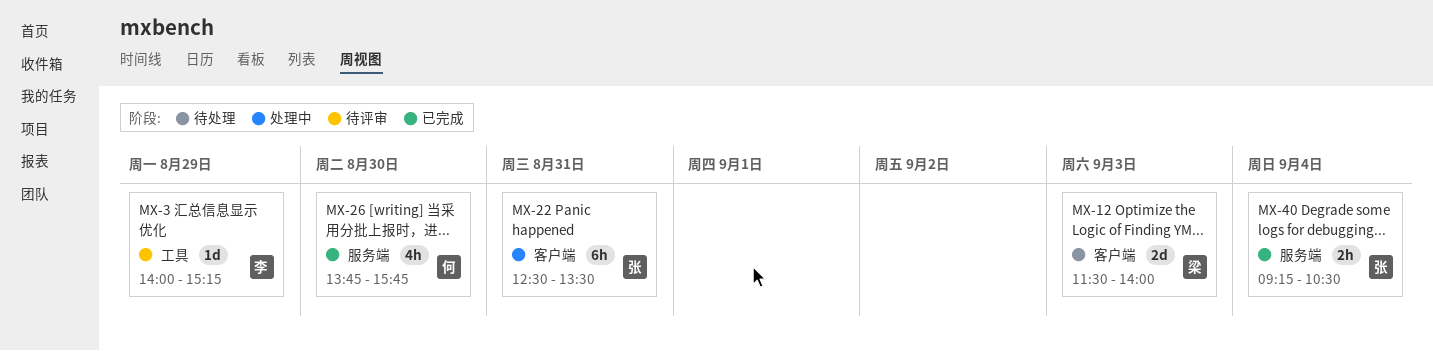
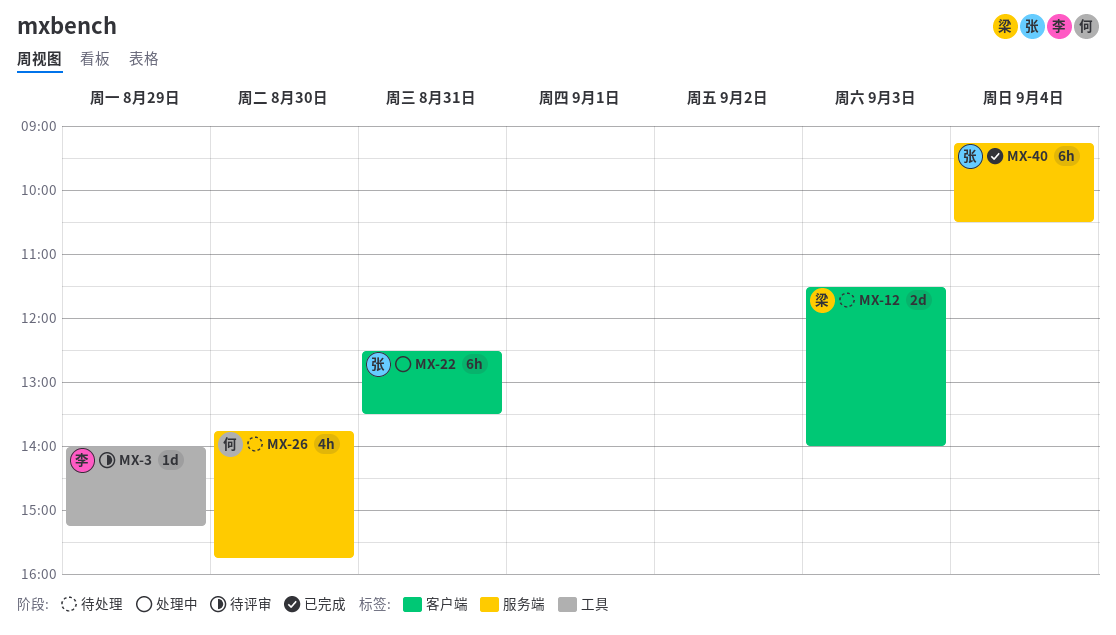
MX-26, status: 已完成 -> 待处理
MX-40, estimate: 2h -> 6h

